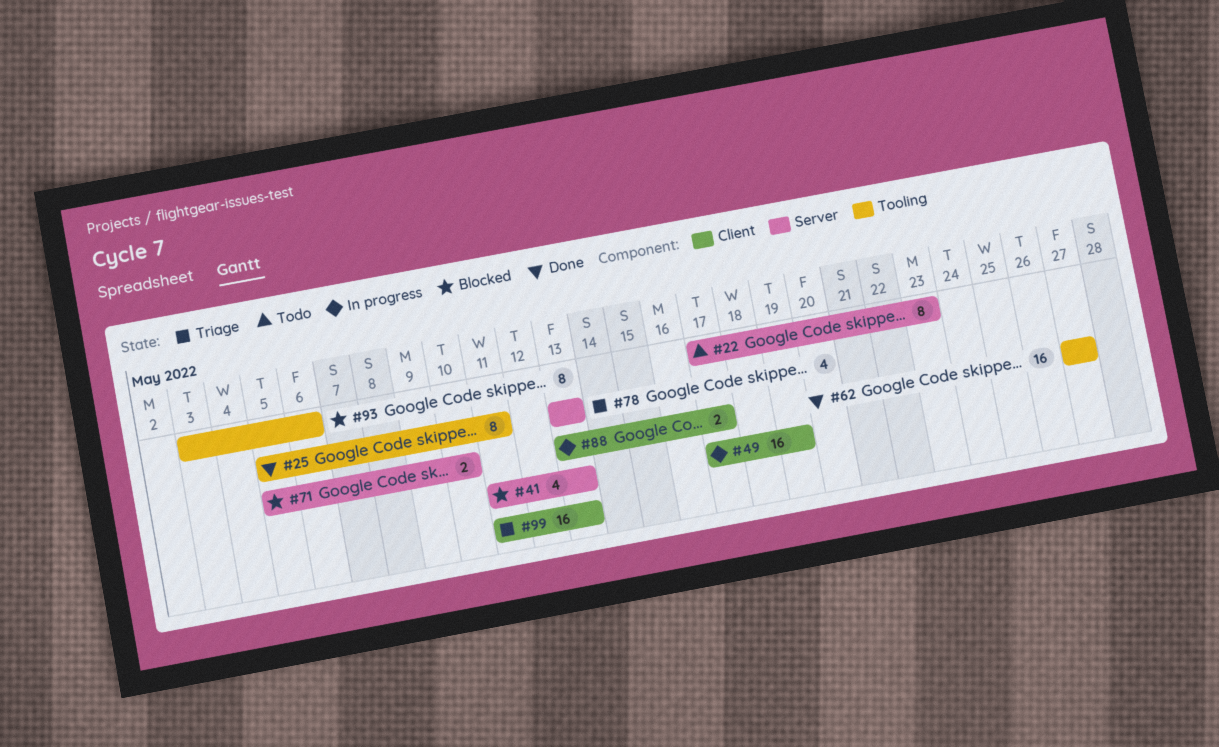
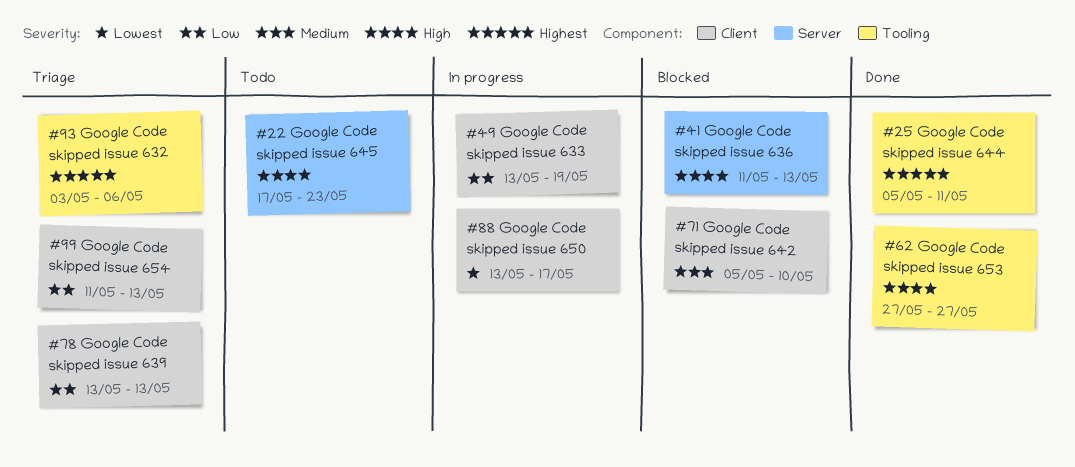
#49, start: May 17 -> May 13
#71, label: Server -> Client
#78, label: Server -> Client
#93, status: Blocked -> Triage

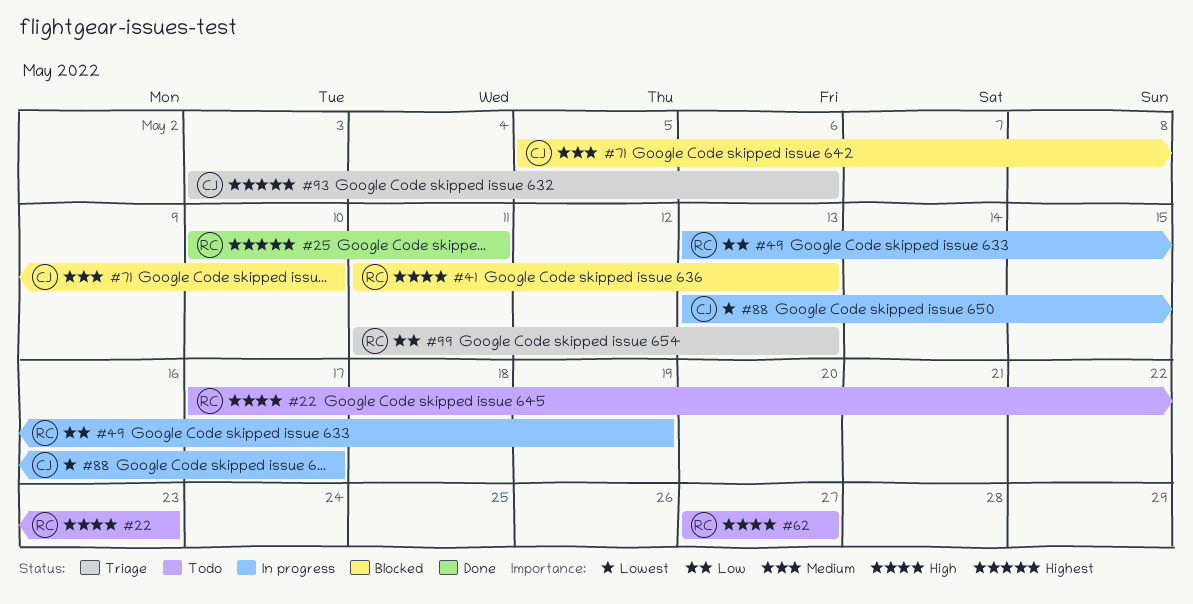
#25, start: May 5 -> May 10
#62, status: Done -> Todo
#78: present -> none

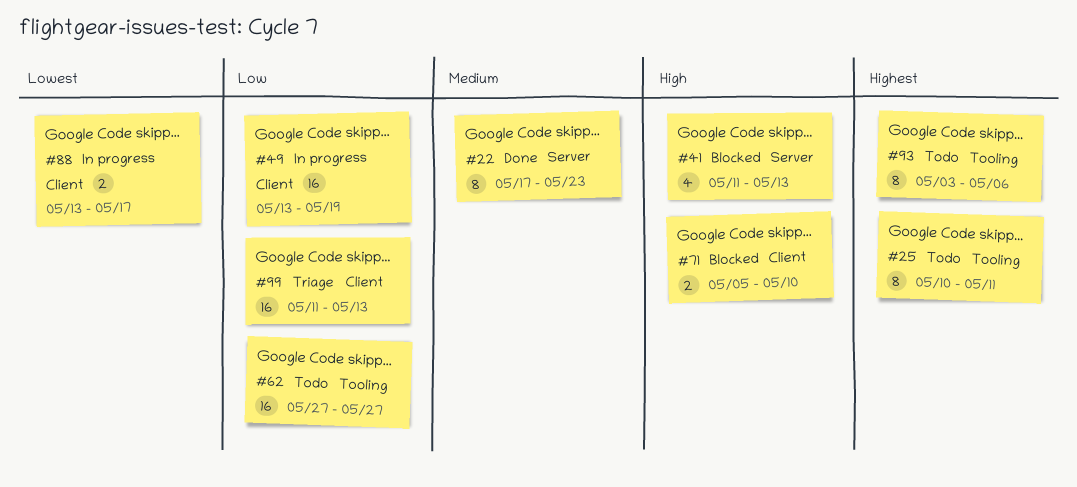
#22, status: Todo -> Done
#22, priority: High -> Medium
#25, status: Done -> Todo
#62, priority: High -> Low
#71, priority: Medium -> High
#93, status: Triage -> Todo

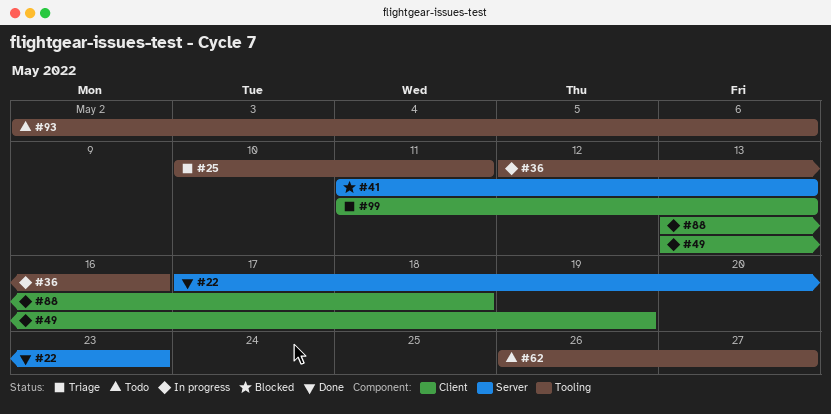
#25, status: Todo -> Triage
#36: none -> present
#62, start: May 27 -> May 26
#71: present -> none
#88, due: May 17 -> May 18
#93, start: May 3 -> May 2

